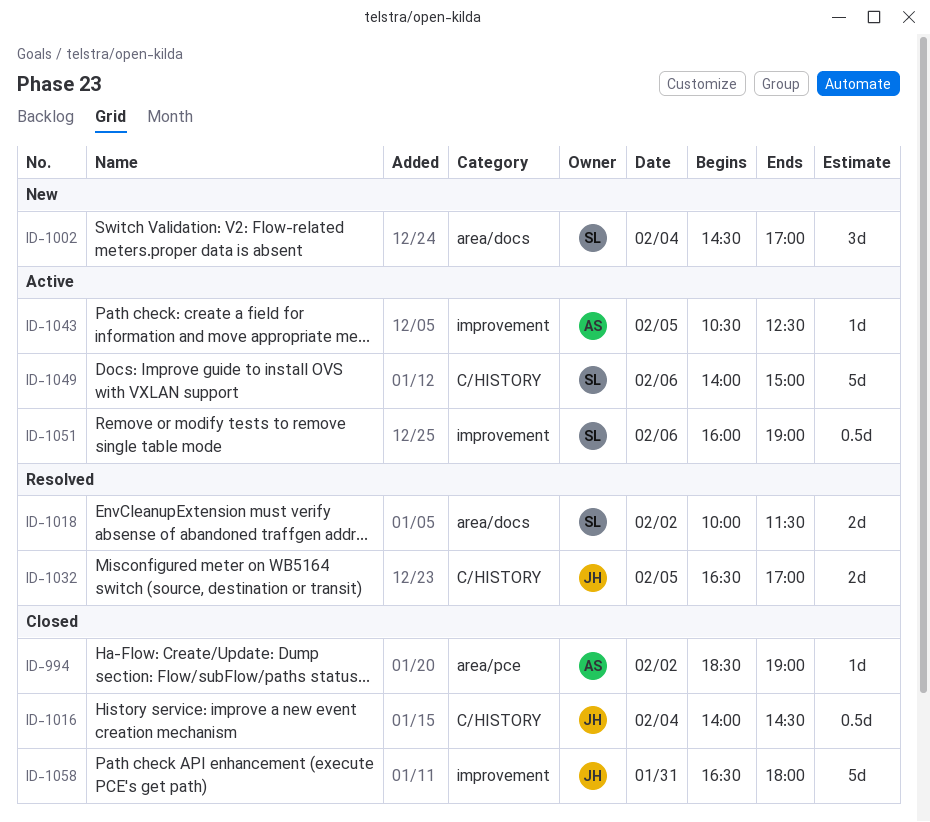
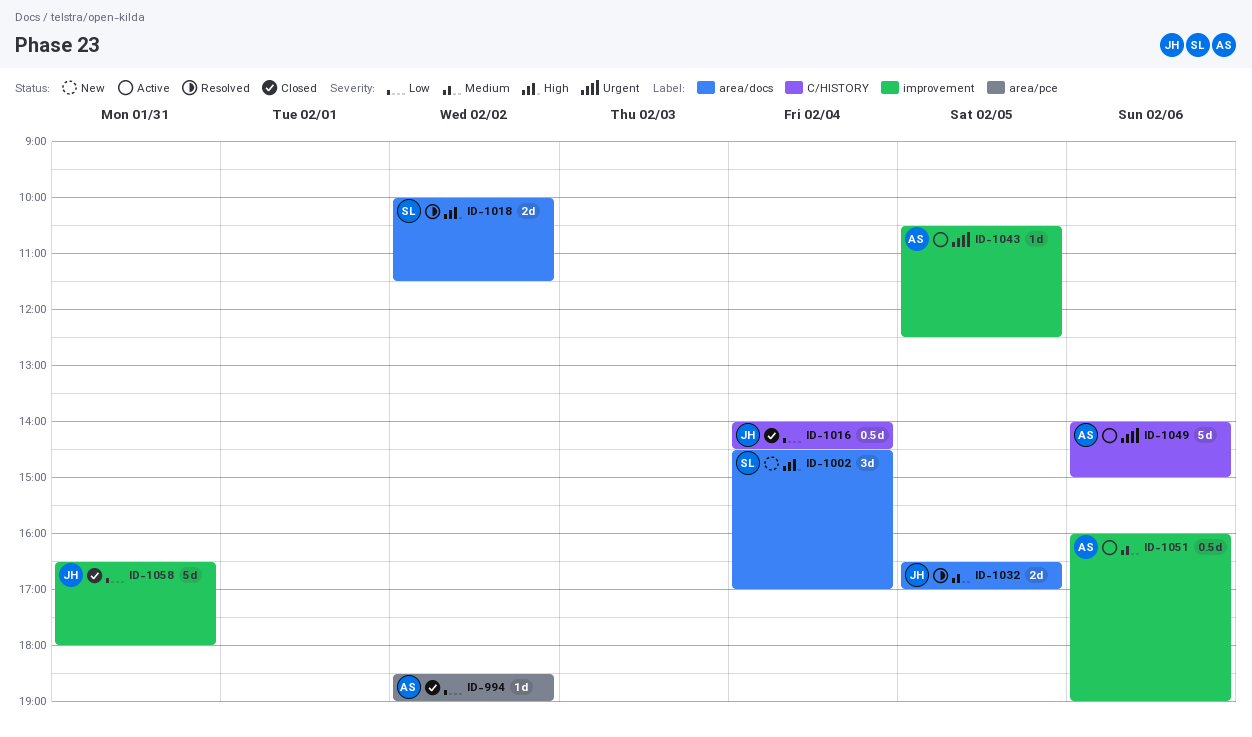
ID-1032, label: C/HISTORY -> area/docs
ID-1049, owner: SL -> AS
ID-1051, owner: SL -> AS

